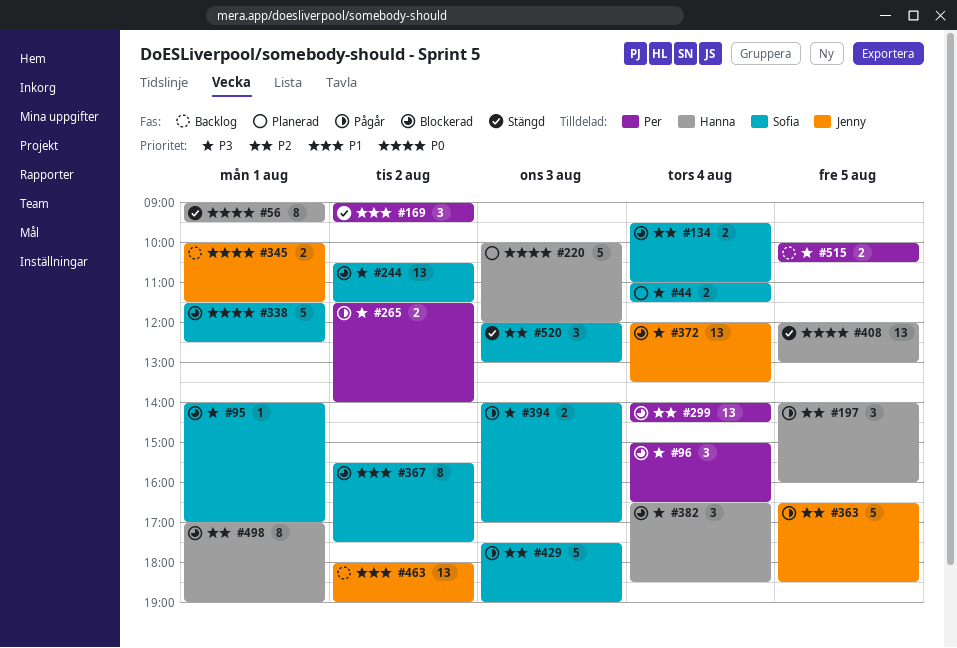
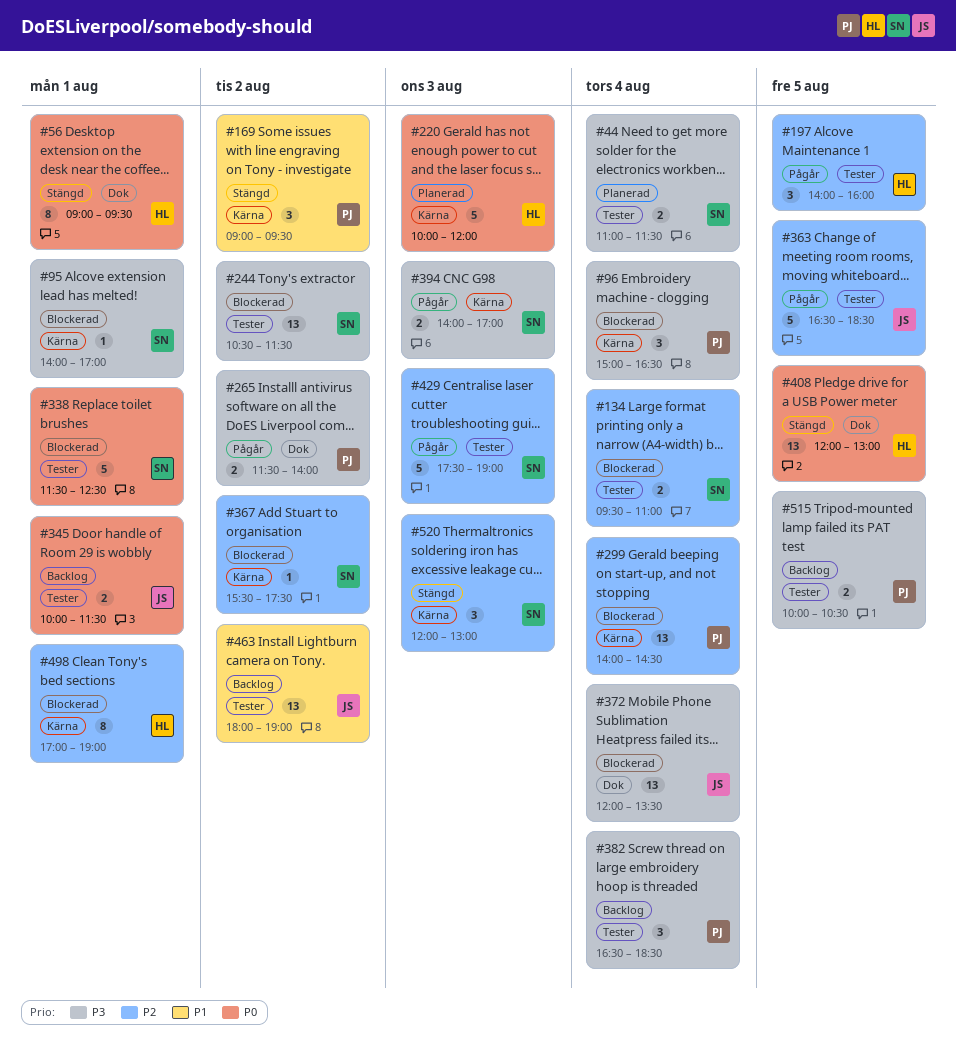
#367, priority: P1 -> P2
#367, estimate: 8 -> 1
#382, status: Blockerad -> Backlog
#382, owner: Hanna -> Per

